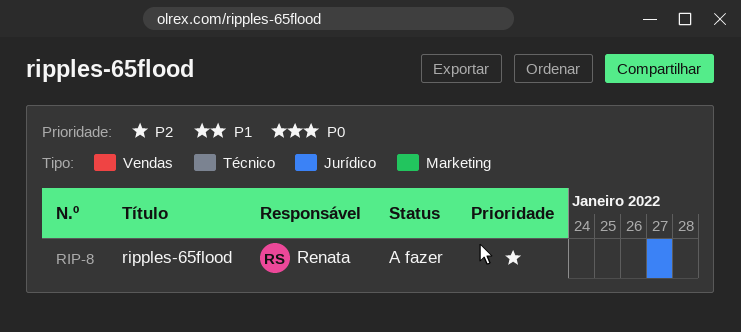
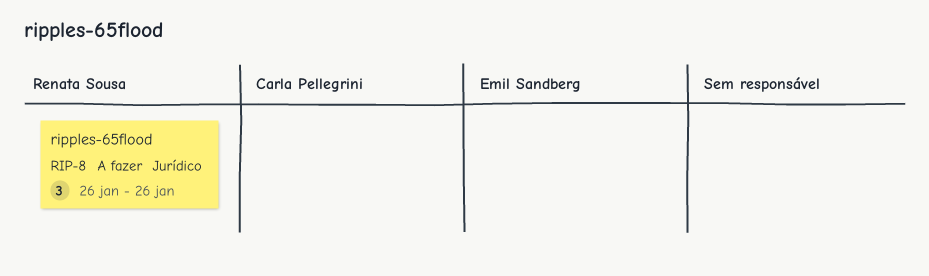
RIP-8, start: Jan 27 -> Jan 26
RIP-8, due: Jan 27 -> Jan 26

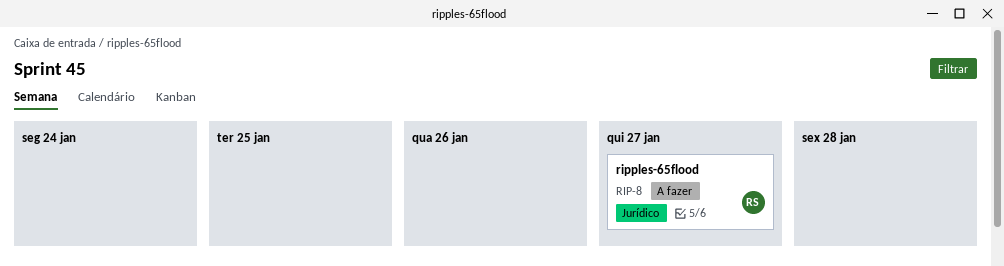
RIP-8, due: Jan 26 -> Jan 27

